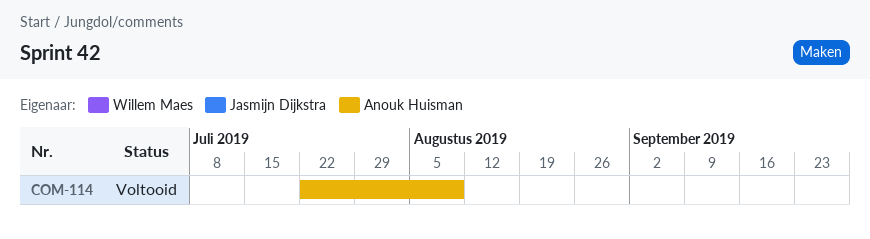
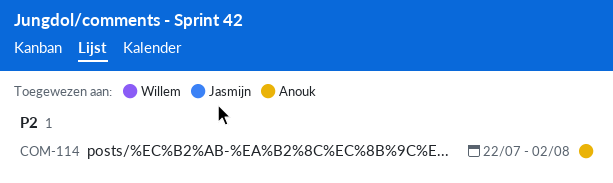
COM-114, due: Aug 9 -> Aug 2

